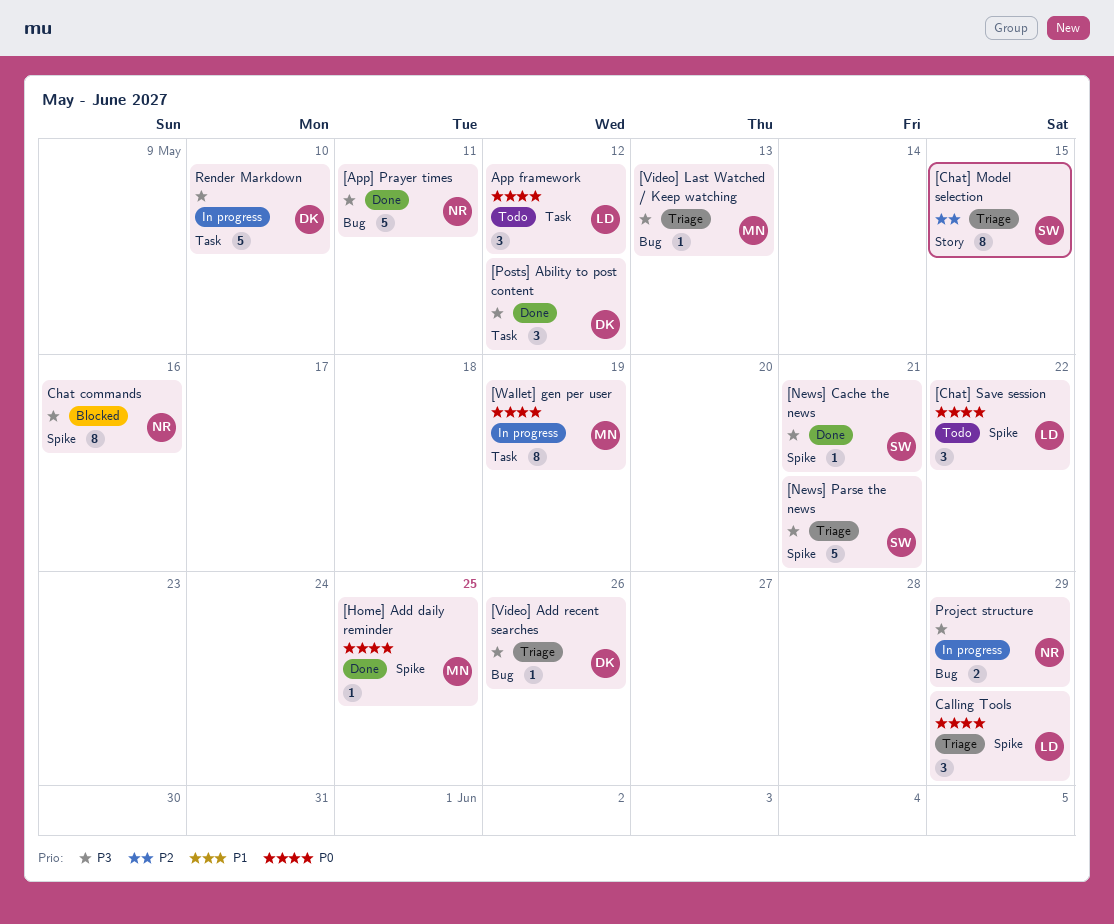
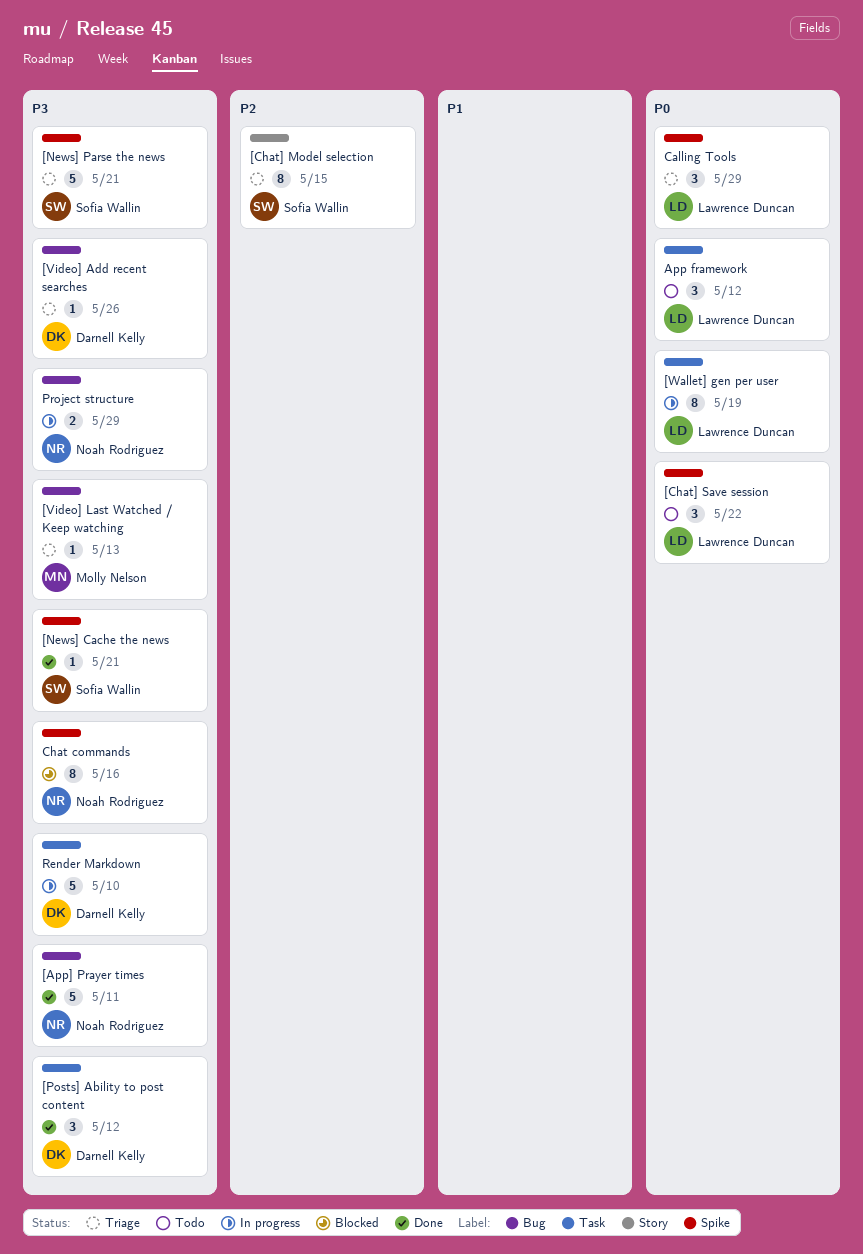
[Home] Add daily reminder: present -> none
[Wallet] gen per user, owner: Molly Nelson -> Lawrence Duncan

